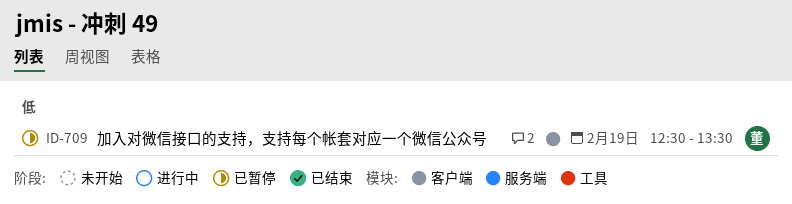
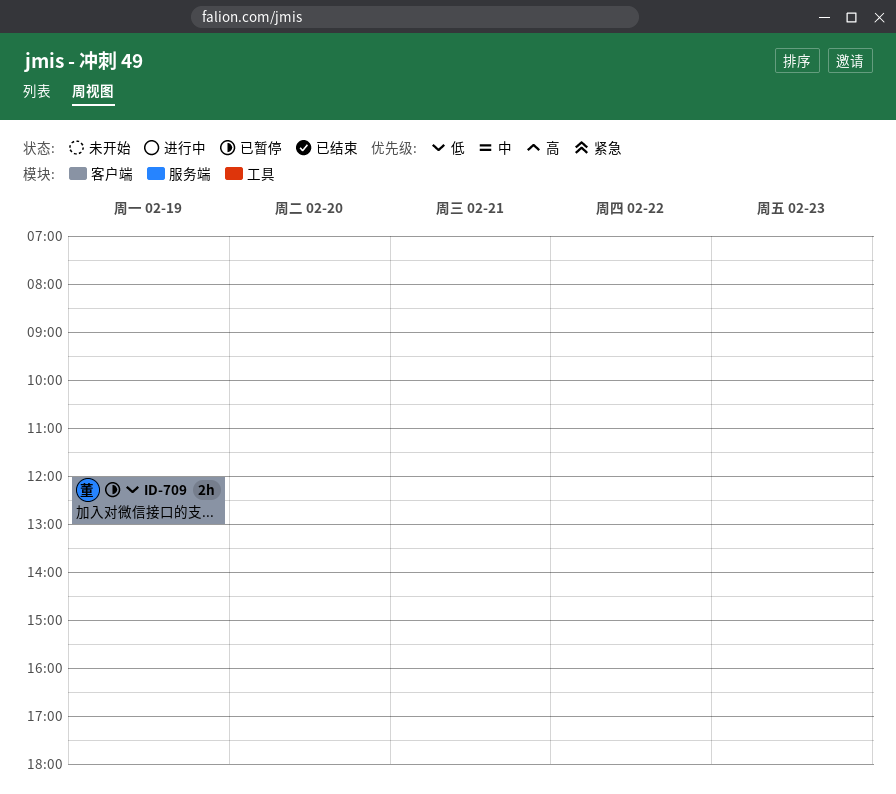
ID-709, begins: 12:30 -> 12:00
ID-709, ends: 13:30 -> 13:00

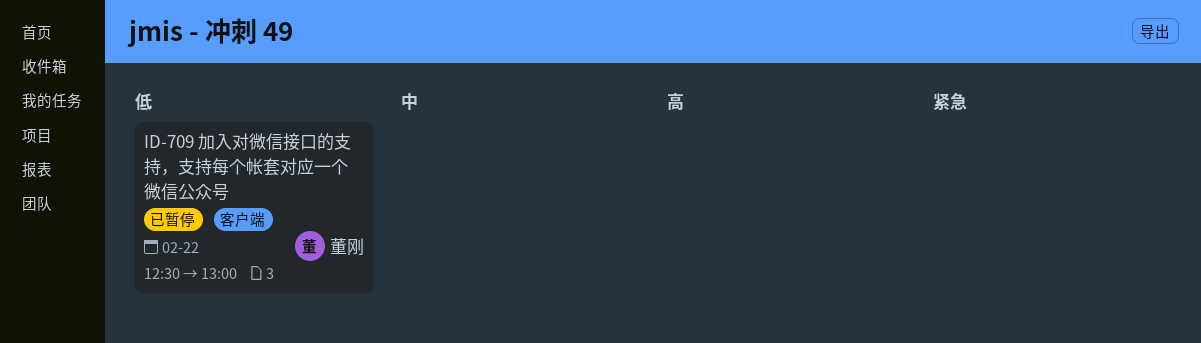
ID-709, day: Feb 19 -> Feb 22
ID-709, begins: 12:00 -> 12:30

